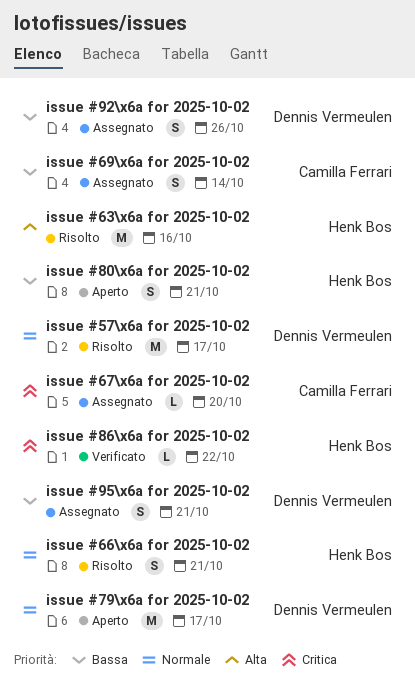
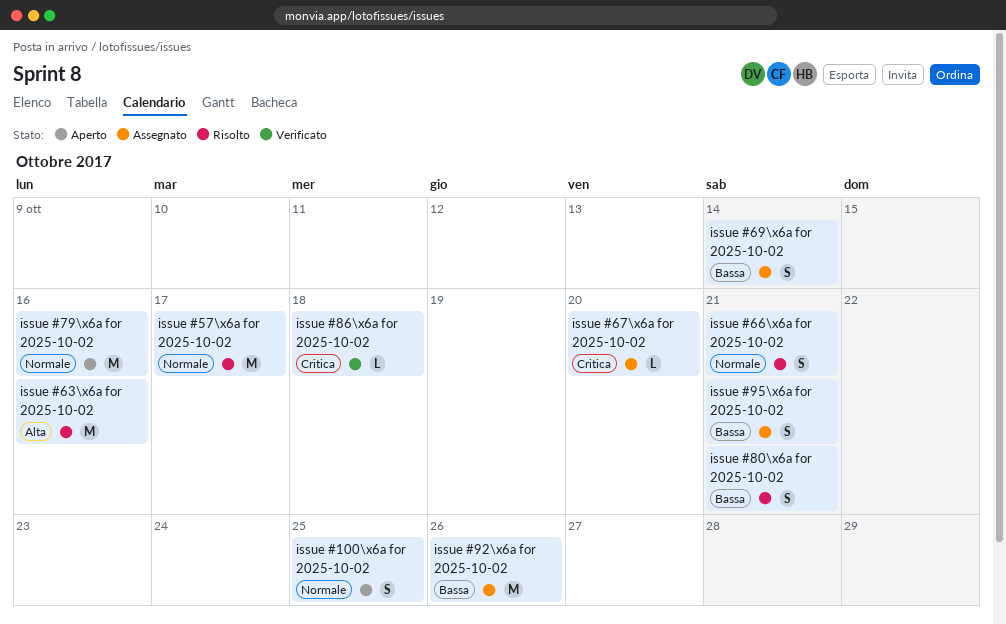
issue #100\x6a for 2025-10-02: none -> present
issue #79\x6a for 2025-10-02, due: Oct 17 -> Oct 16
issue #80\x6a for 2025-10-02, status: Aperto -> Risolto
issue #86\x6a for 2025-10-02, due: Oct 22 -> Oct 18
issue #92\x6a for 2025-10-02, estimate: S -> M

